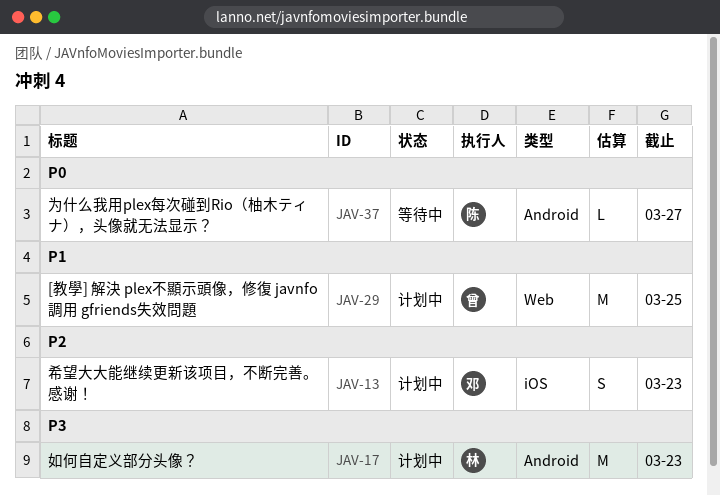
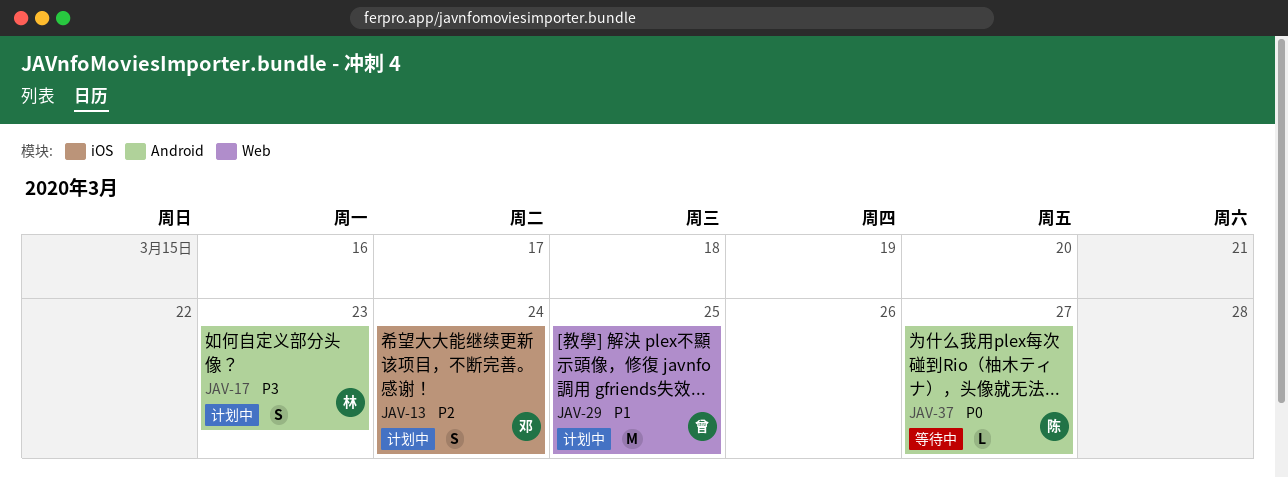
JAV-13, due: Mar 23 -> Mar 24
JAV-17, estimate: M -> S

